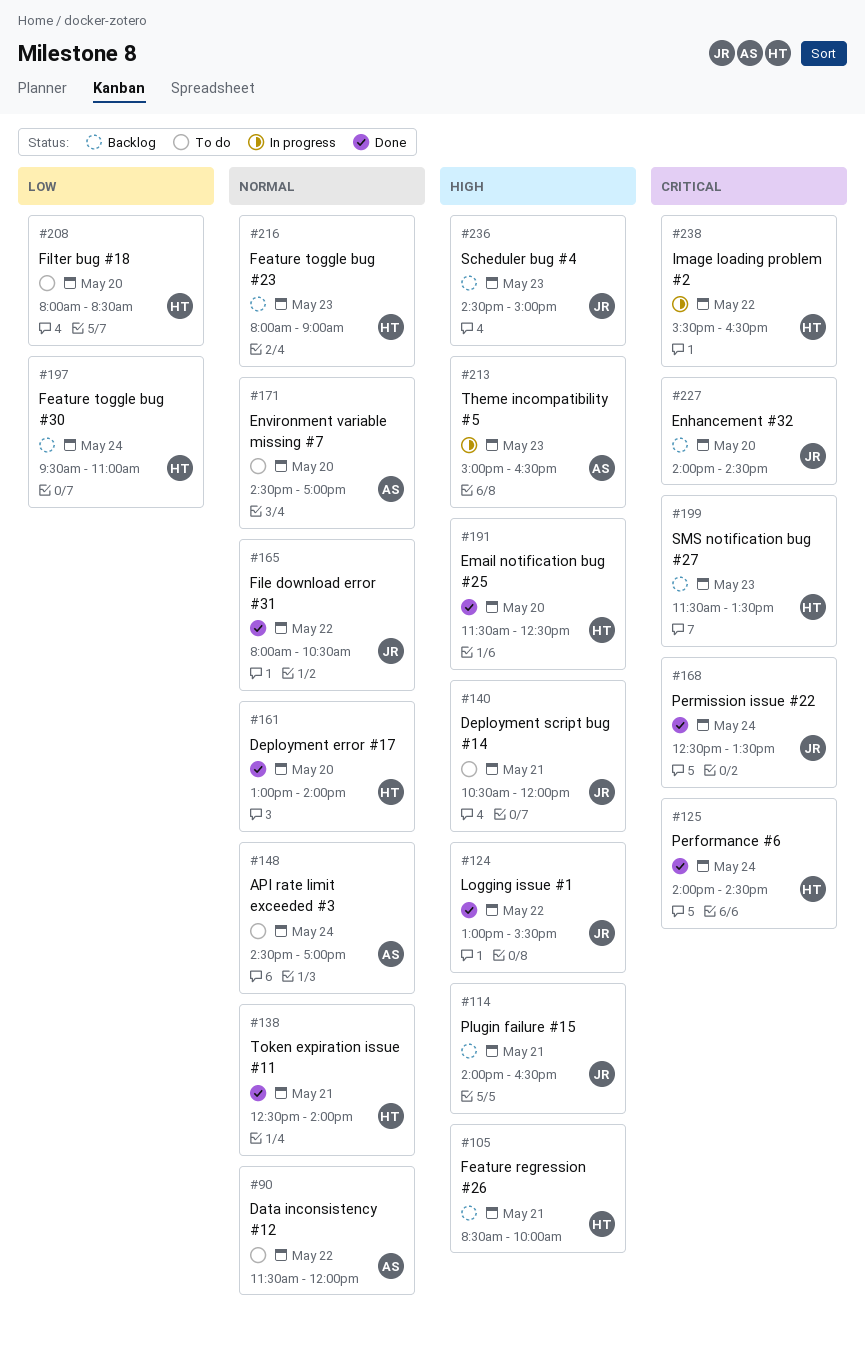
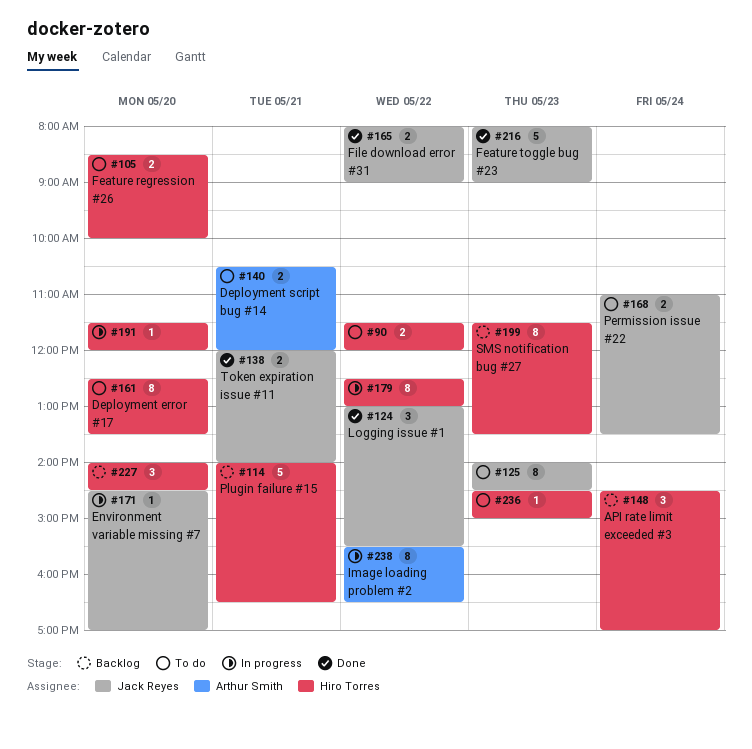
#90, owner: Arthur Smith -> Hiro Torres
#105, status: Backlog -> To do
#105, day: May 21 -> May 20
#114, owner: Jack Reyes -> Hiro Torres
#125, status: Done -> To do
#125, owner: Hiro Torres -> Jack Reyes
#125, day: May 24 -> May 23
#138, owner: Hiro Torres -> Jack Reyes
#138, begins: 12:30 -> 12:00
#140, owner: Jack Reyes -> Arthur Smith
#148, status: To do -> Backlog
#148, owner: Arthur Smith -> Hiro Torres
#161, status: Done -> To do
#161, begins: 13:00 -> 12:30
#161, ends: 14:00 -> 13:30
#165, ends: 10:30 -> 09:00
#168, status: Done -> To do
#168, begins: 12:30 -> 11:00
#171, status: To do -> In progress
#171, owner: Arthur Smith -> Jack Reyes
#179: none -> present
#191, status: Done -> In progress
#191, ends: 12:30 -> 12:00
#197: present -> none
#208: present -> none
#213: present -> none
#216, status: Backlog -> Done
#216, owner: Hiro Torres -> Jack Reyes
#227, owner: Jack Reyes -> Hiro Torres
#236, status: Backlog -> To do
#236, owner: Jack Reyes -> Hiro Torres
#238, owner: Hiro Torres -> Arthur Smith

